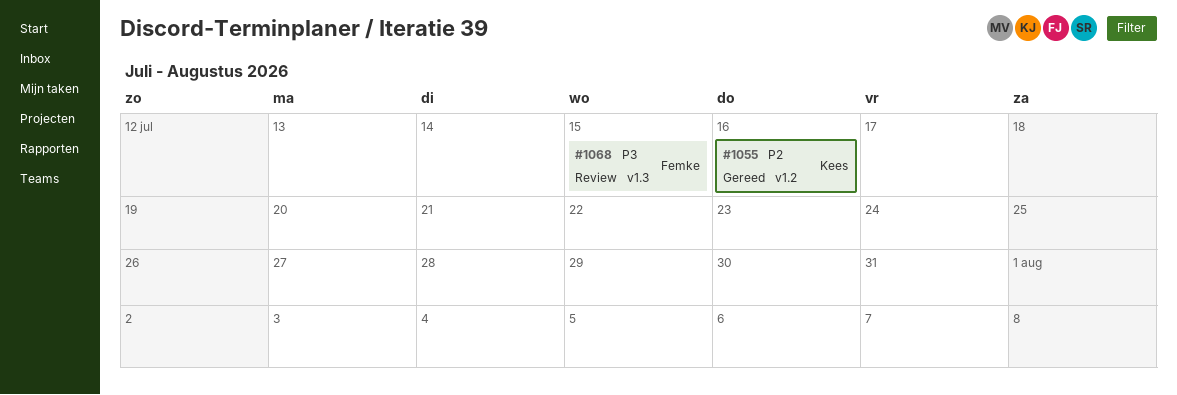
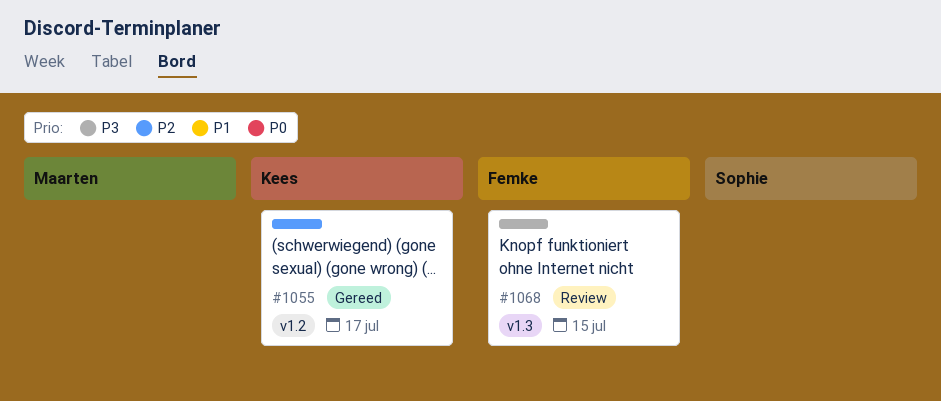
#1055, due: Jul 16 -> Jul 17

